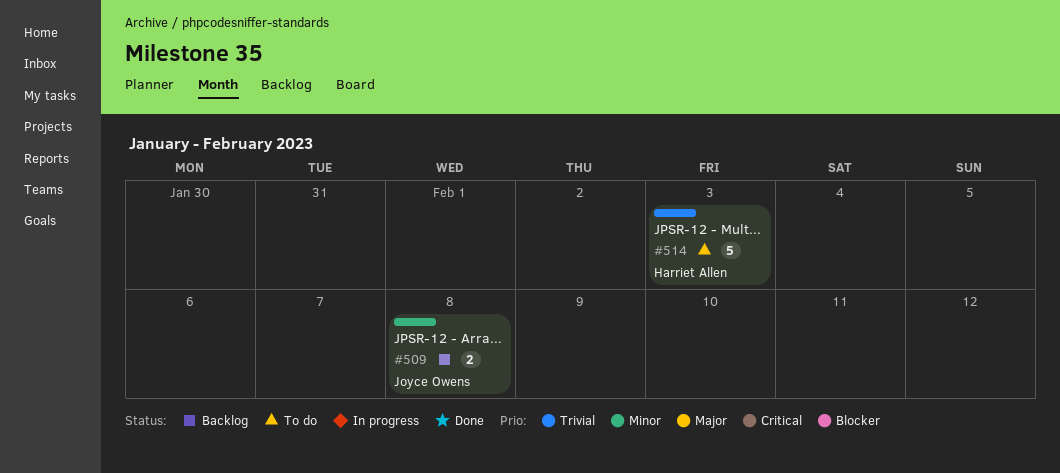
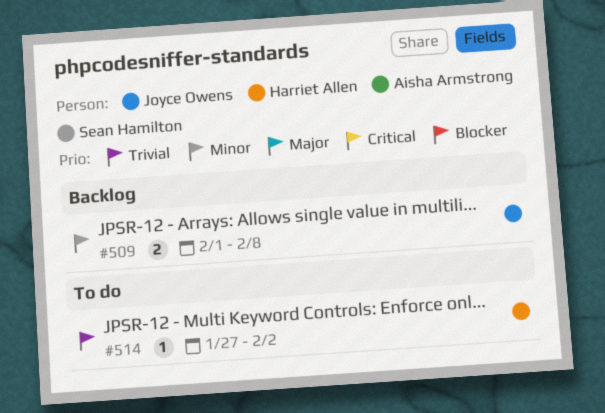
#514, estimate: 5 -> 1
#514, due: Feb 3 -> Feb 2

